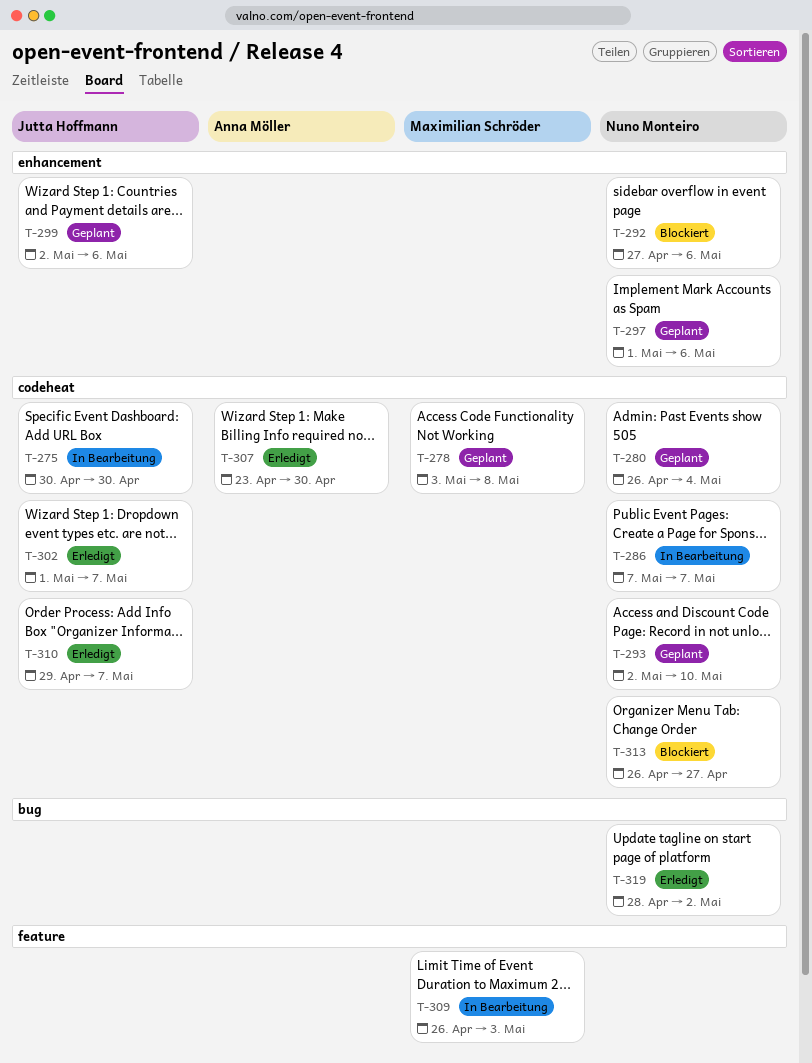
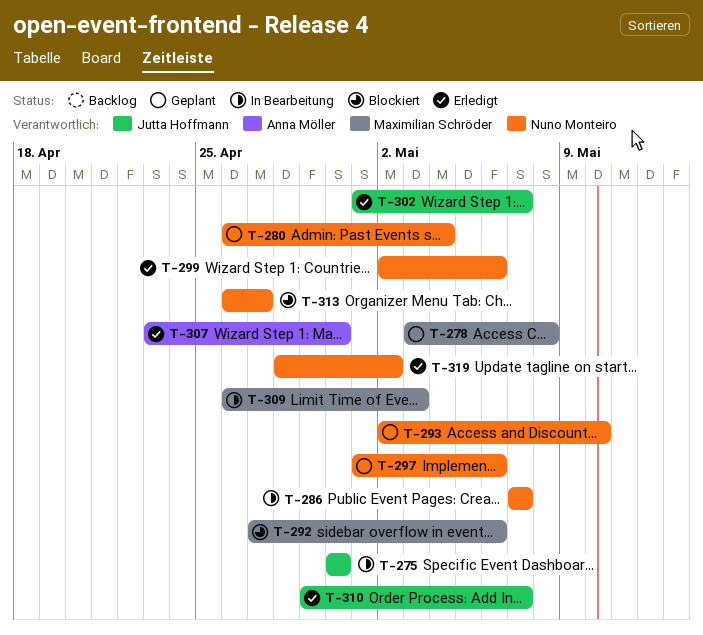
T-292, owner: Nuno Monteiro -> Maximilian Schröder
T-299, status: Geplant -> Erledigt
T-299, owner: Jutta Hoffmann -> Nuno Monteiro

